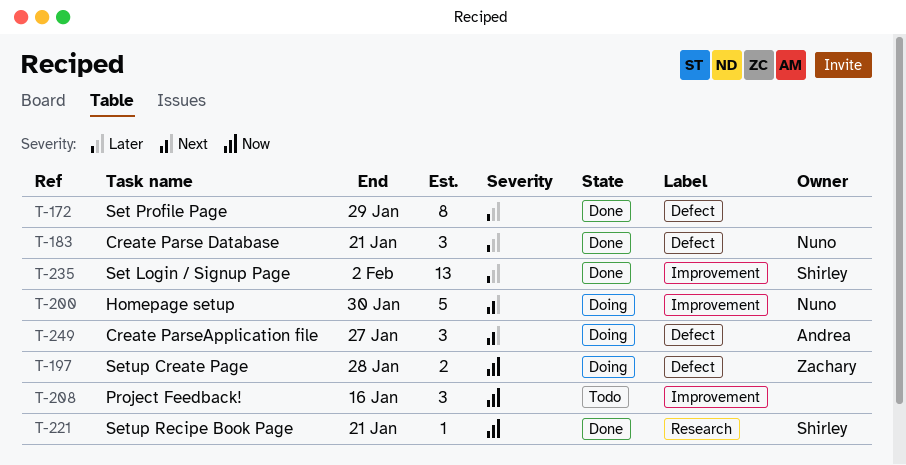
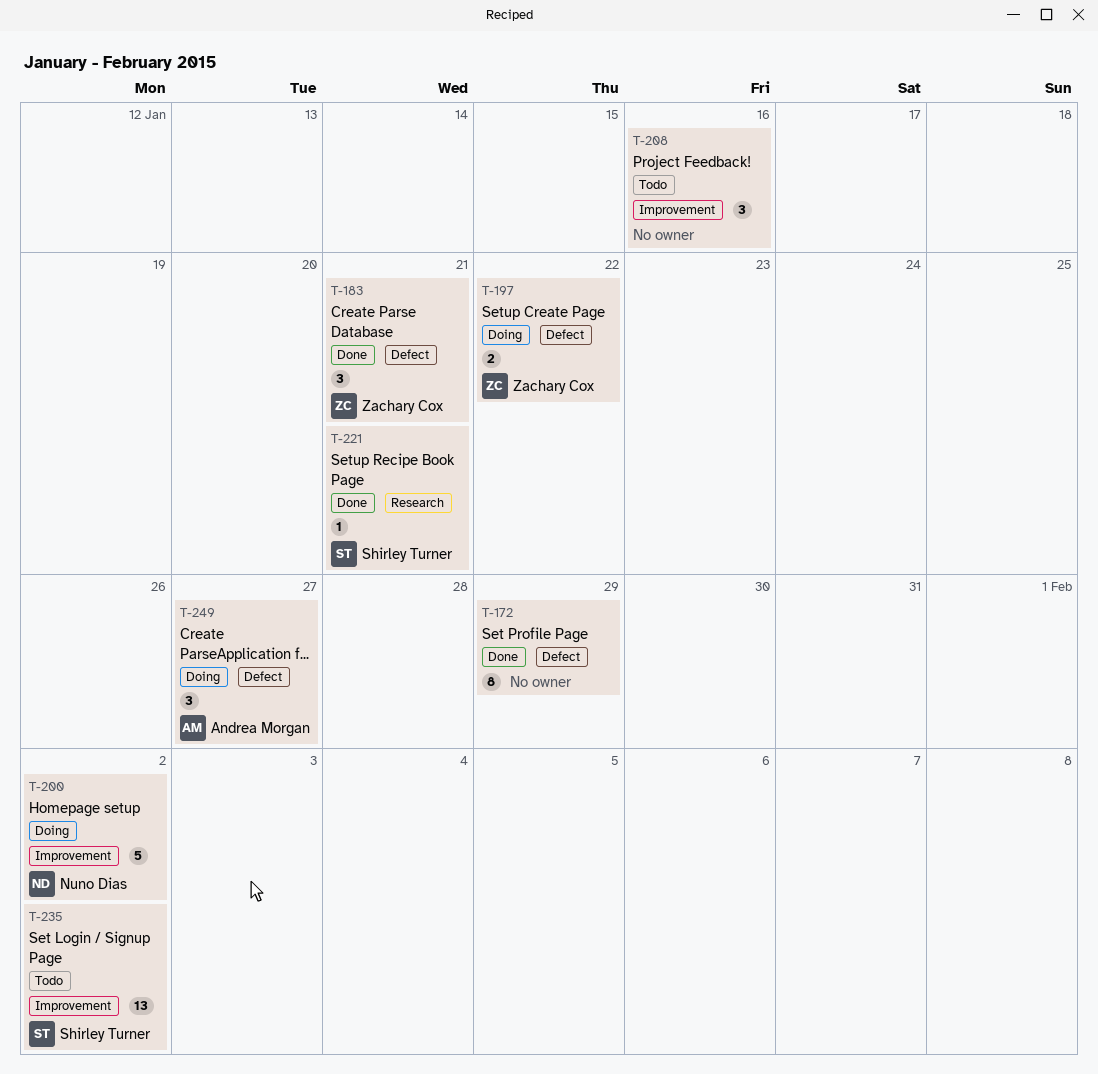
T-183, owner: Nuno Dias -> Zachary Cox
T-197, due: Jan 28 -> Jan 22
T-200, due: Jan 30 -> Feb 2
T-235, status: Done -> Todo

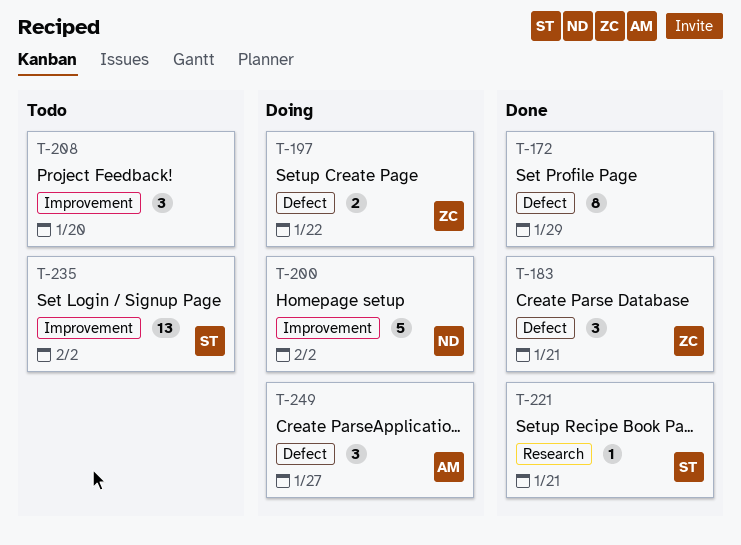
T-208, due: Jan 16 -> Jan 20

